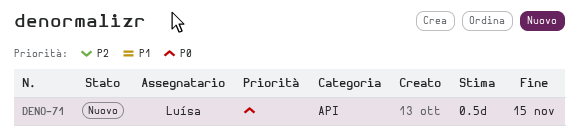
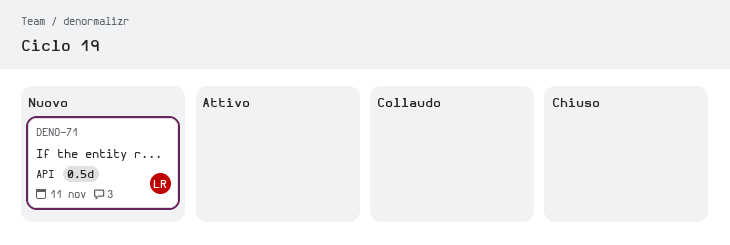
DENO-71, due: Nov 15 -> Nov 11

